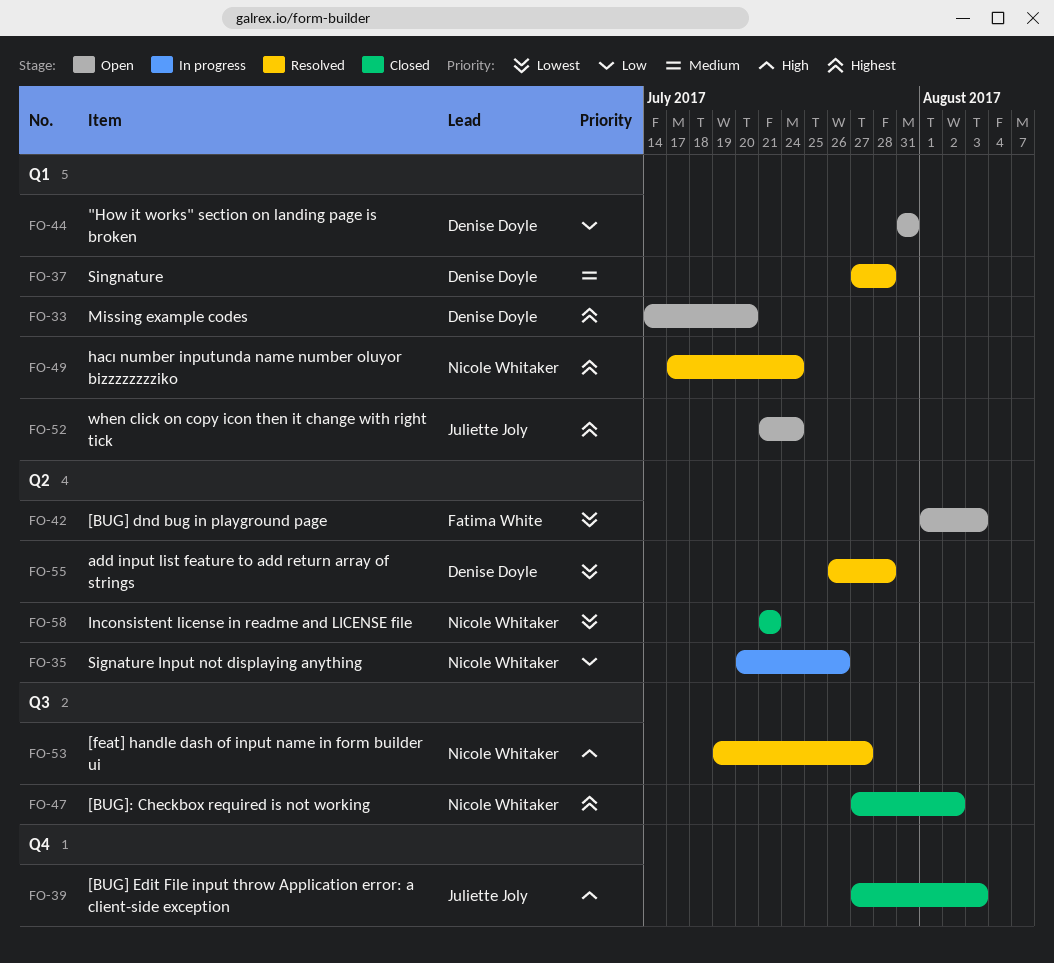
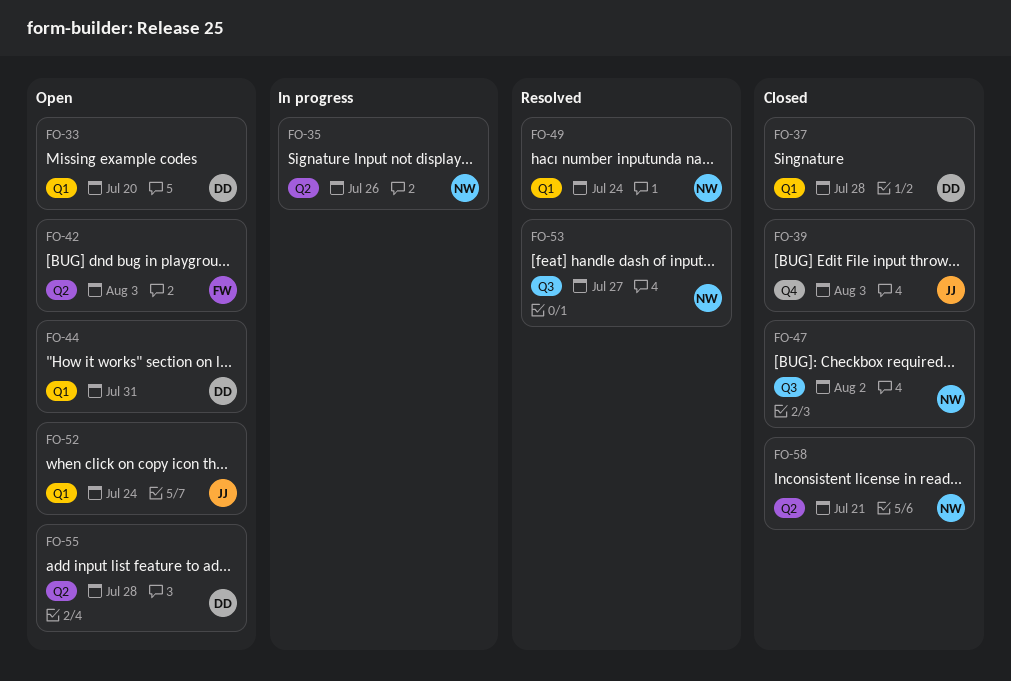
FO-37, status: Resolved -> Closed
FO-55, status: Resolved -> Open

